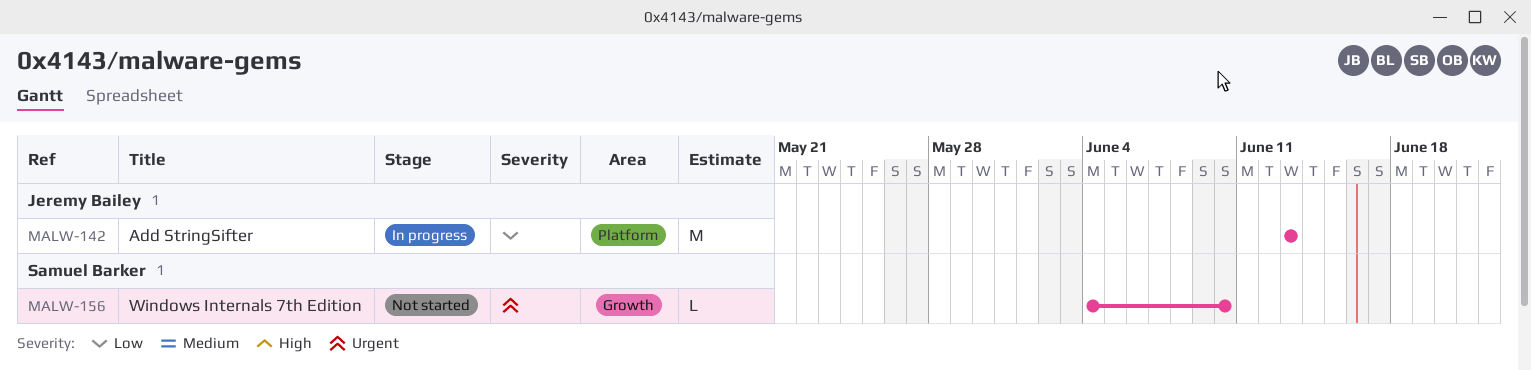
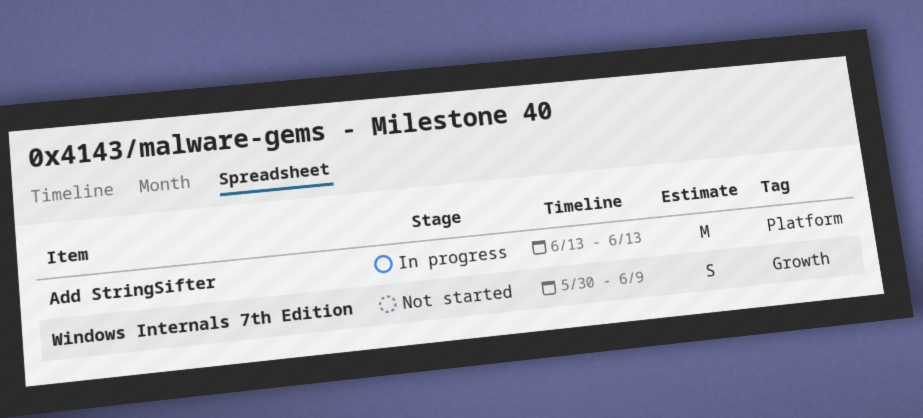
Windows Internals 7th Edition, estimate: L -> S
Windows Internals 7th Edition, start: Jun 4 -> May 30
Windows Internals 7th Edition, due: Jun 10 -> Jun 9

